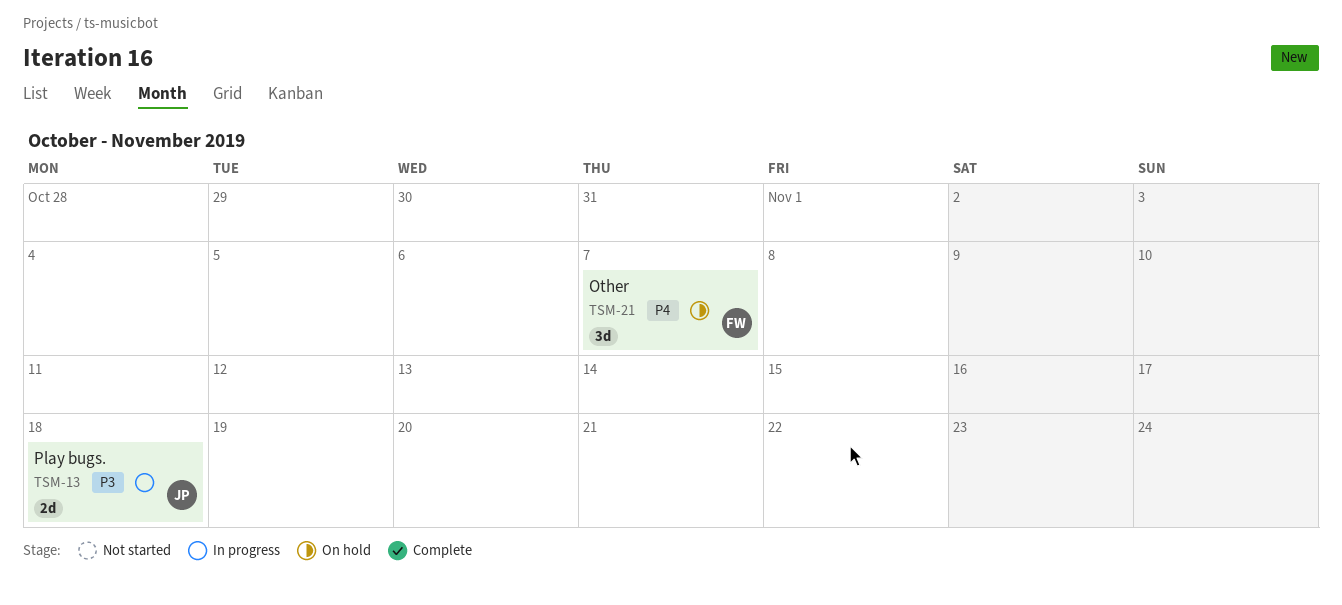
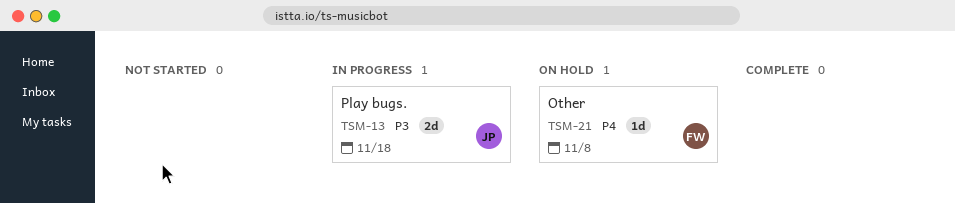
TSM-21, estimate: 3d -> 1d
TSM-21, due: Nov 7 -> Nov 8

